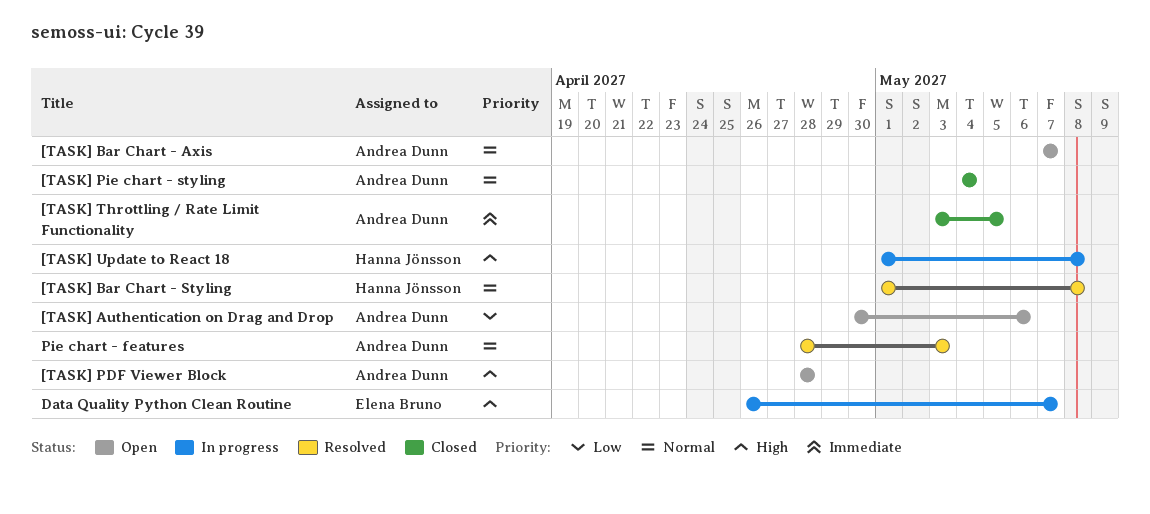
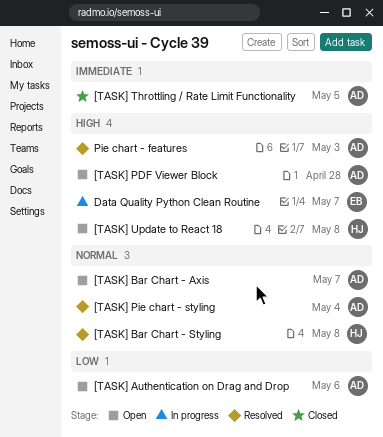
[TASK] Pie chart - styling, status: Closed -> Resolved
[TASK] Update to React 18, status: In progress -> Open
Pie chart - features, priority: Normal -> High

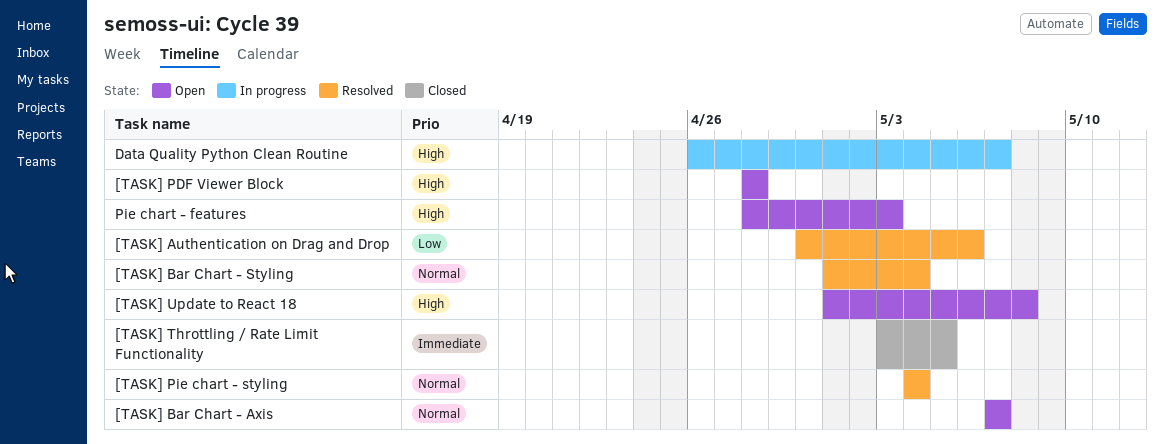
[TASK] Authentication on Drag and Drop, status: Open -> Resolved
[TASK] Bar Chart - Styling, due: May 8 -> May 4
Pie chart - features, status: Resolved -> Open

